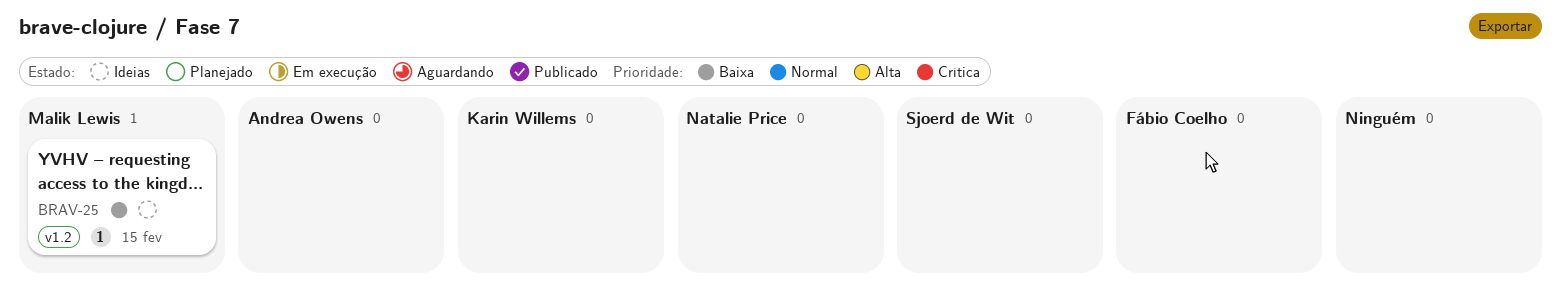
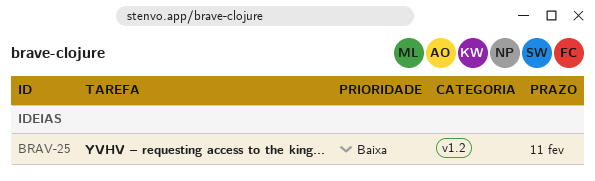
BRAV-25, due: Feb 15 -> Feb 11

